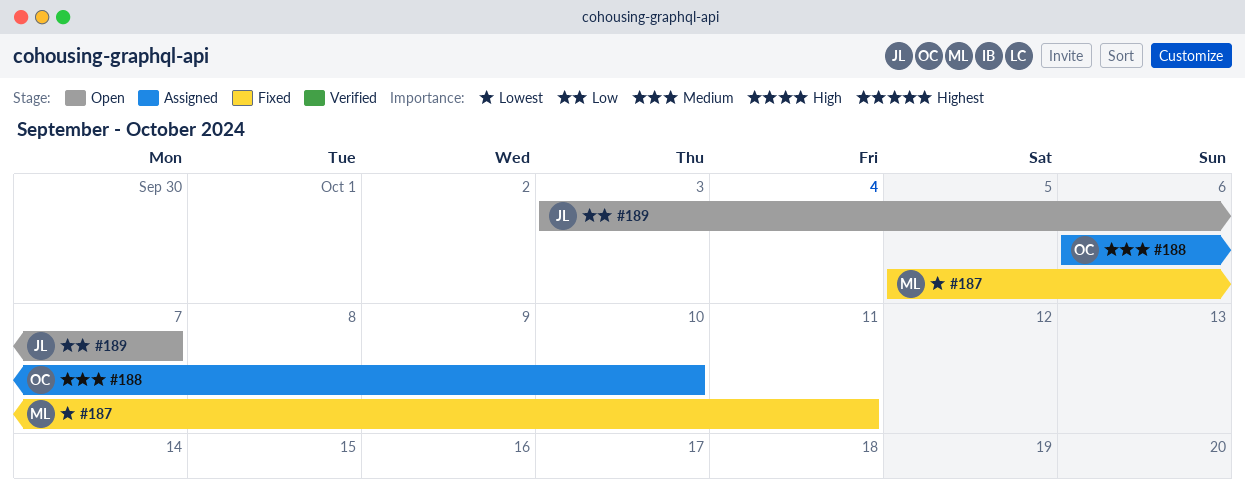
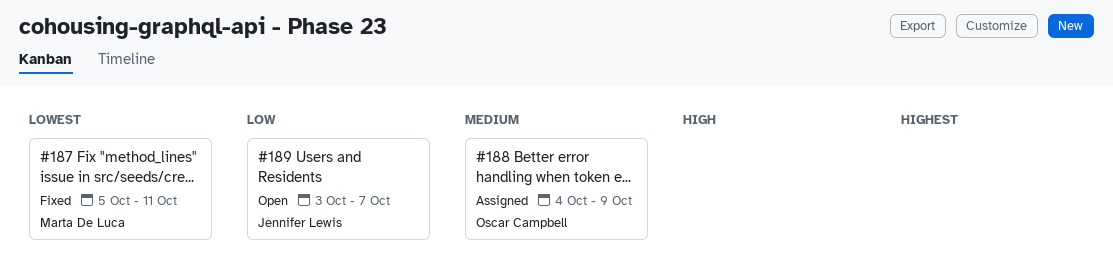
#188, start: Oct 6 -> Oct 4
#188, due: Oct 10 -> Oct 9

